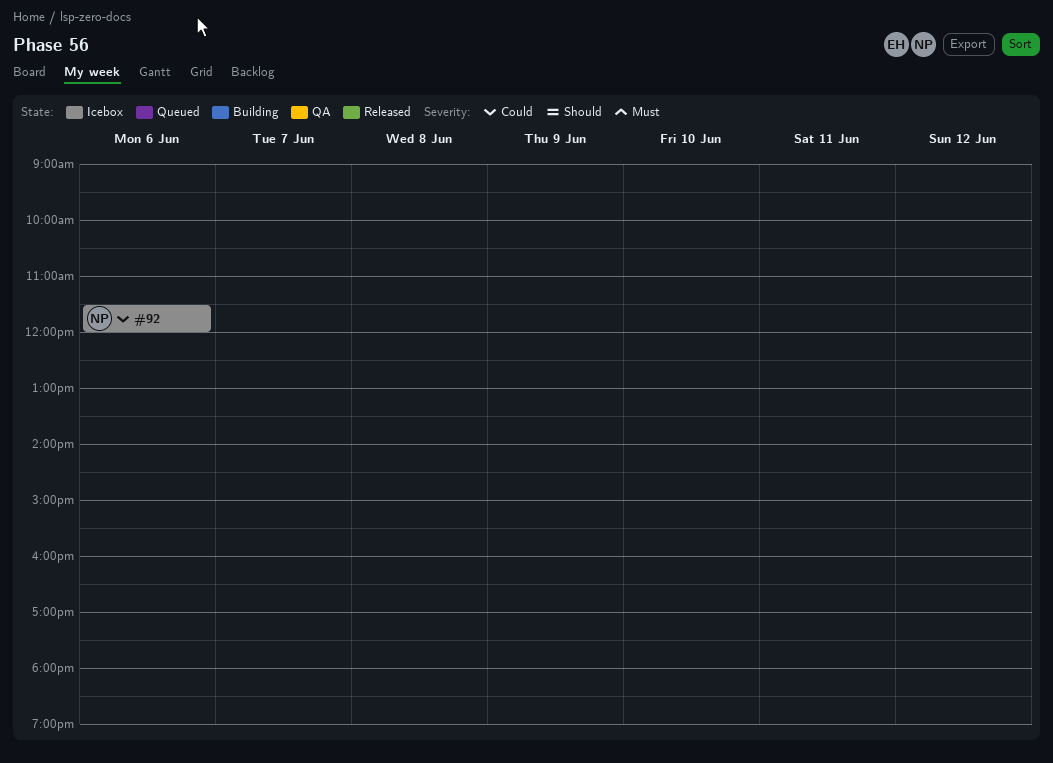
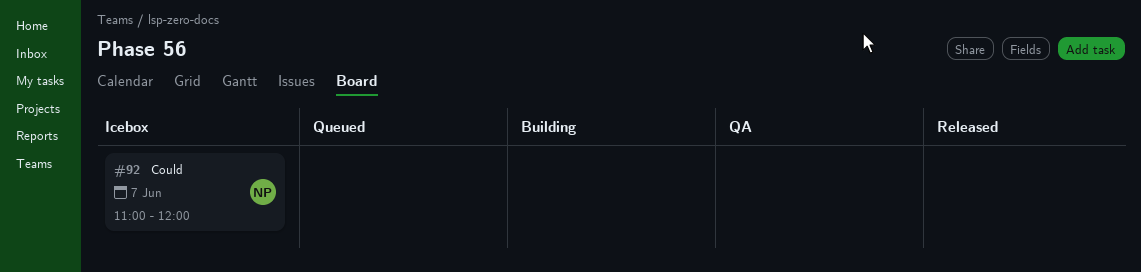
#92, day: Jun 6 -> Jun 7
#92, begins: 11:30 -> 11:00

